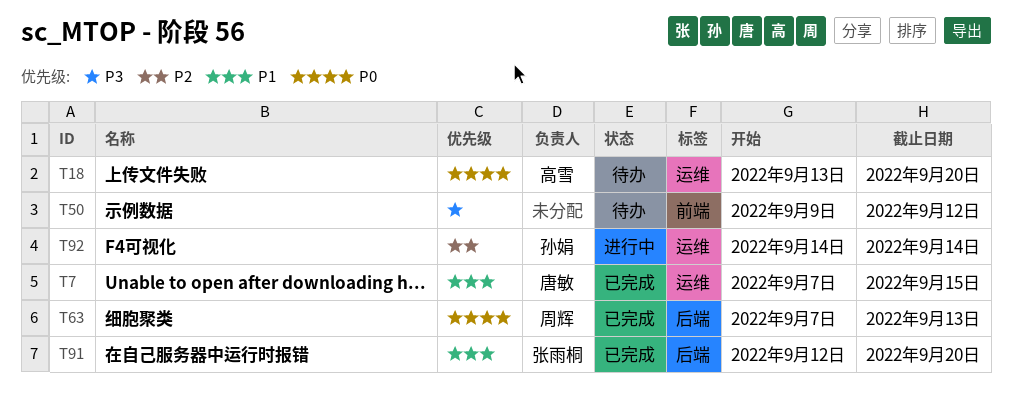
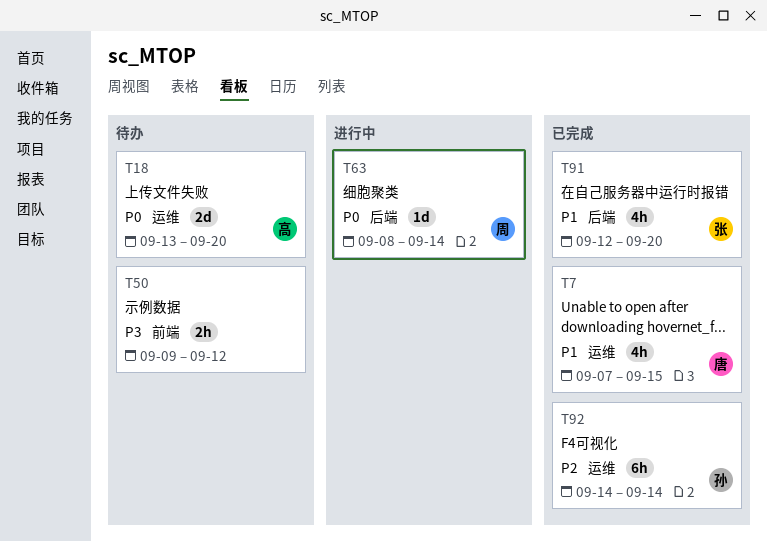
T63, status: 已完成 -> 进行中
T63, start: Sep 7 -> Sep 8
T63, due: Sep 13 -> Sep 14
T92, status: 进行中 -> 已完成

